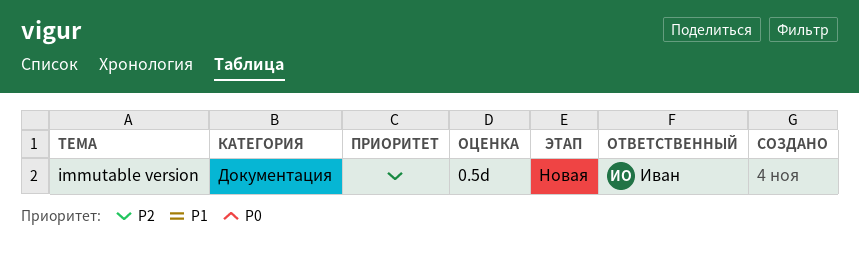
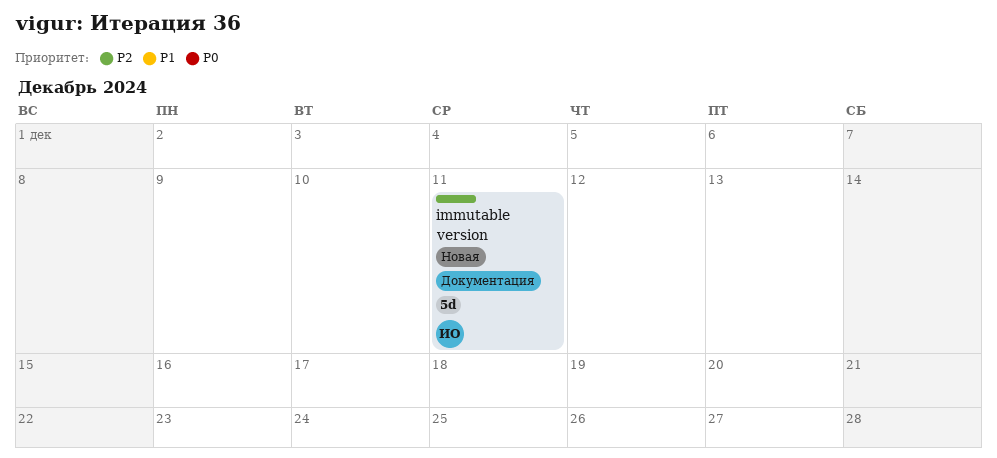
immutable version, estimate: 0.5d -> 5d

